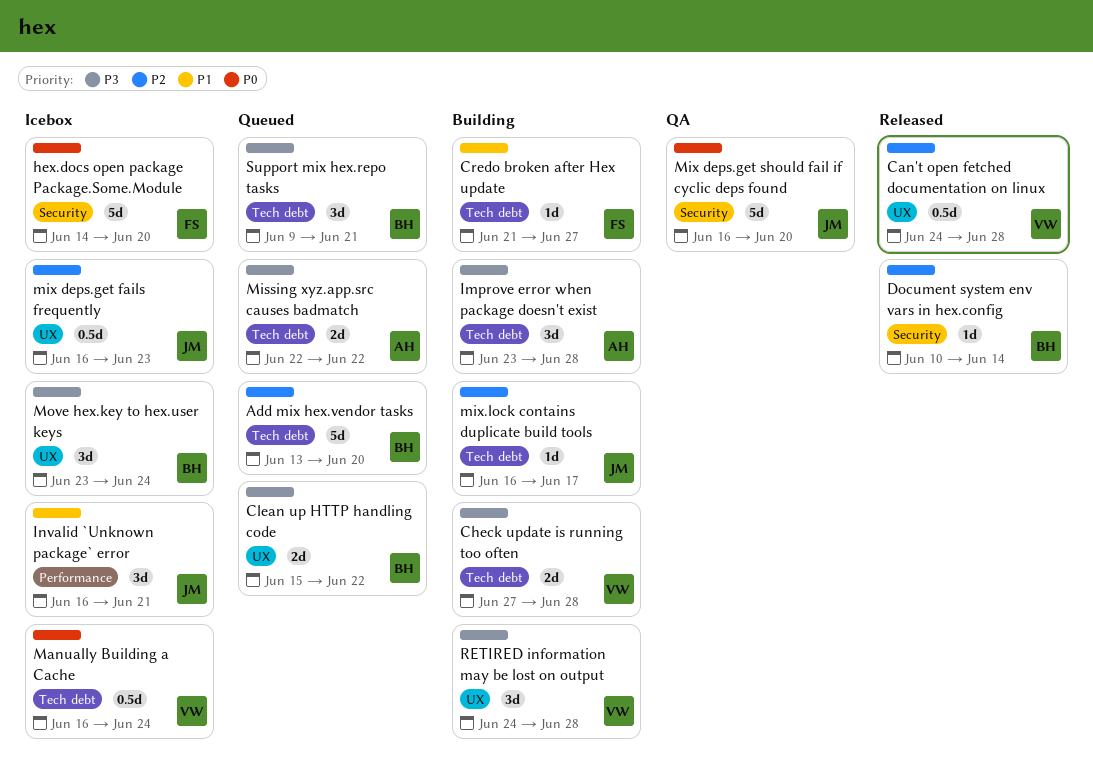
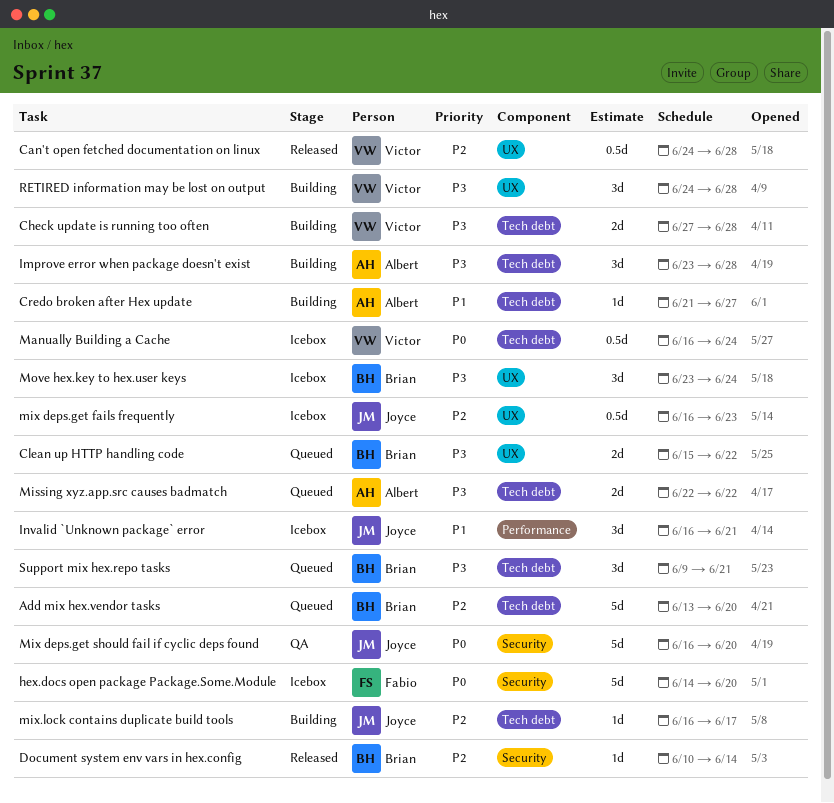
Credo broken after Hex update, owner: Fabio -> Albert

